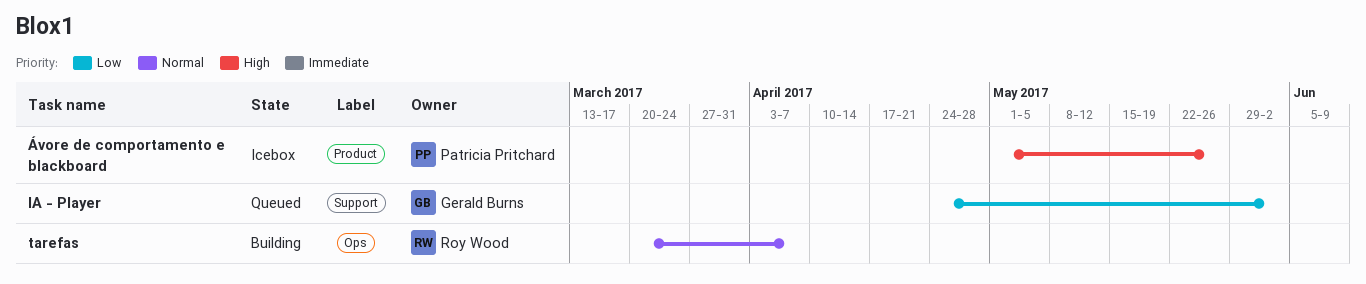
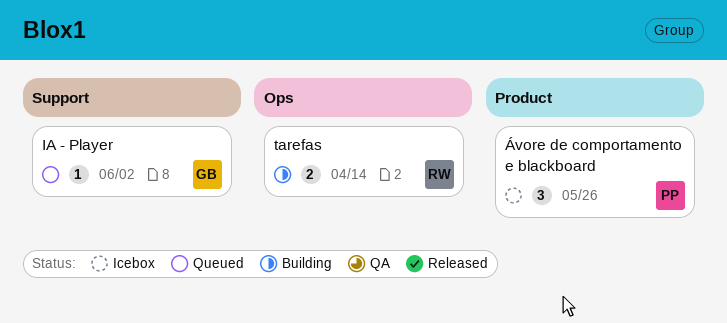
tarefas, due: Apr 7 -> Apr 14

